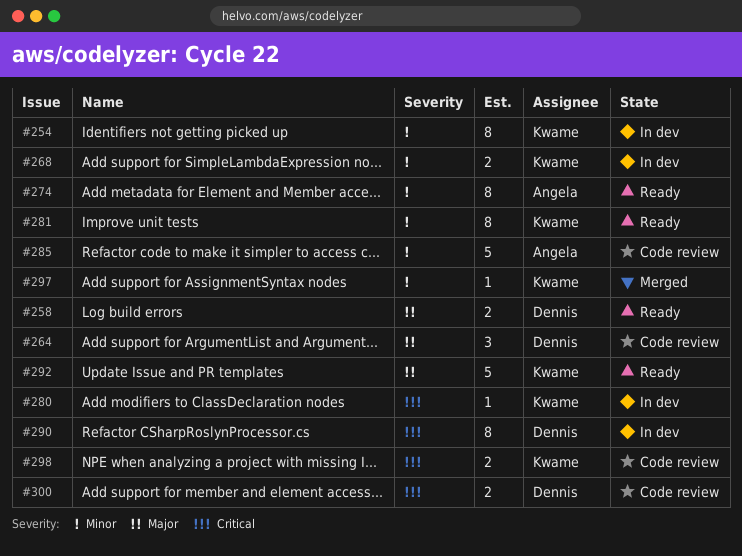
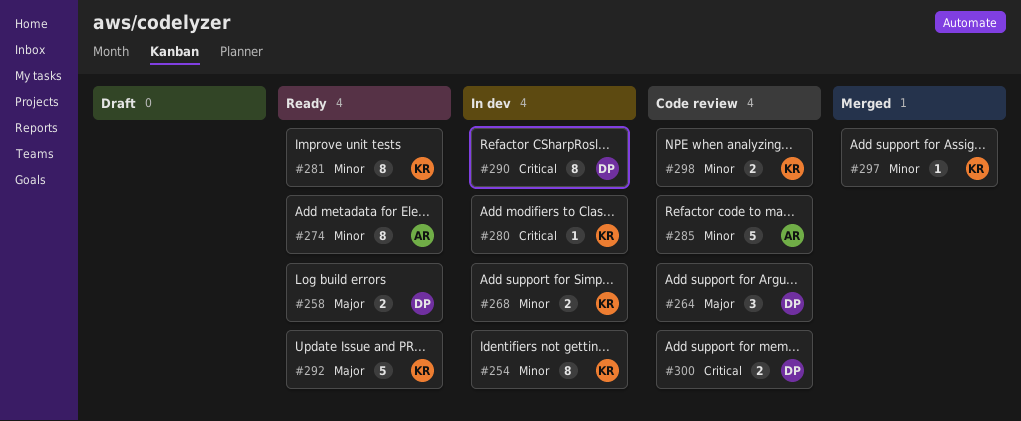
#298, priority: Critical -> Minor

